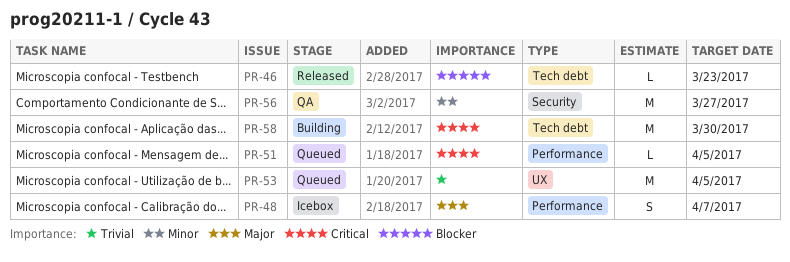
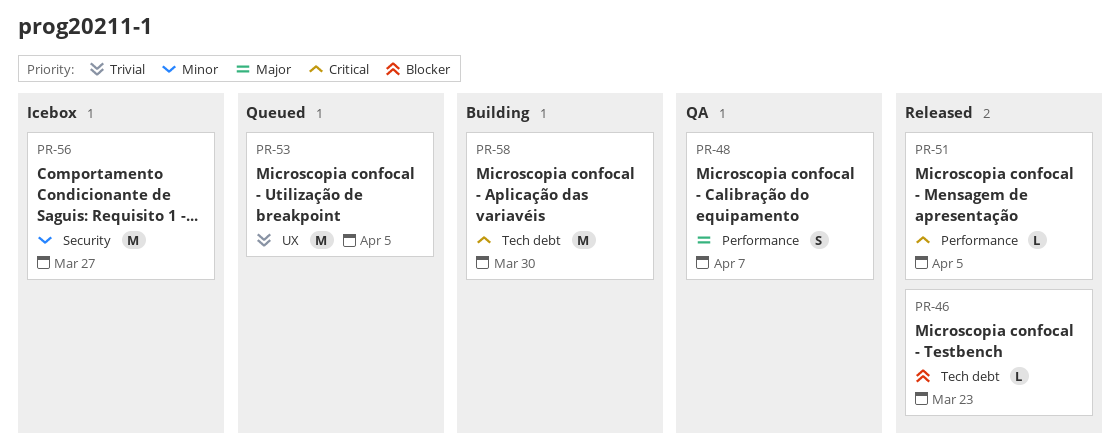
PR-48, status: Icebox -> QA
PR-51, status: Queued -> Released
PR-56, status: QA -> Icebox

